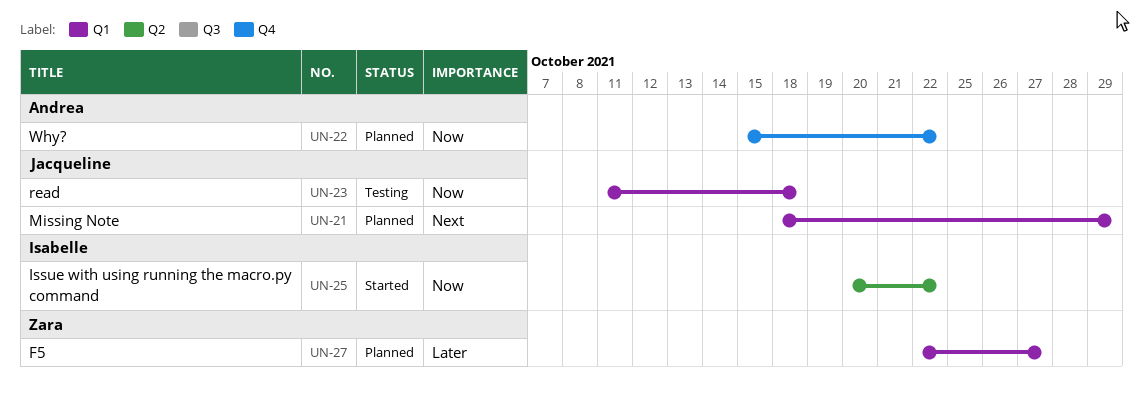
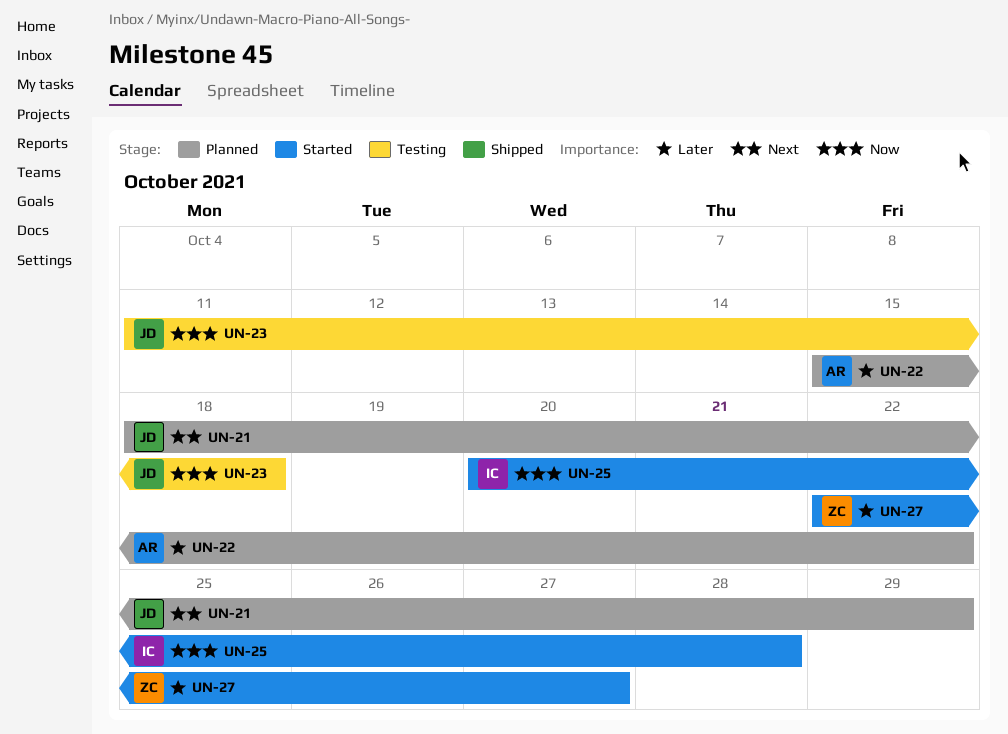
UN-22, priority: Now -> Later
UN-25, due: Oct 22 -> Oct 28
UN-27, status: Planned -> Started

